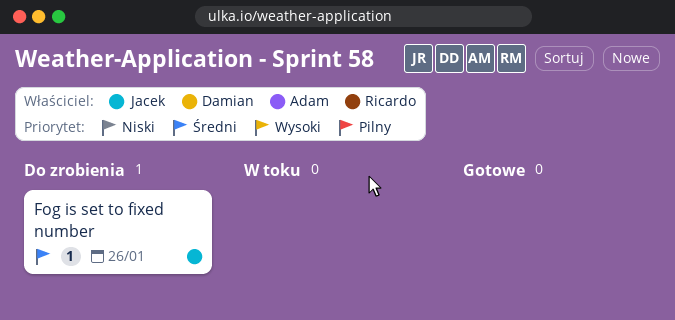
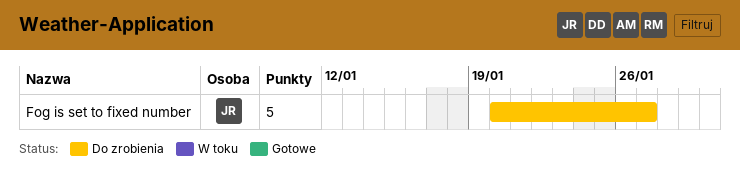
Fog is set to fixed number, estimate: 1 -> 5
Fog is set to fixed number, due: Jan 26 -> Jan 27

